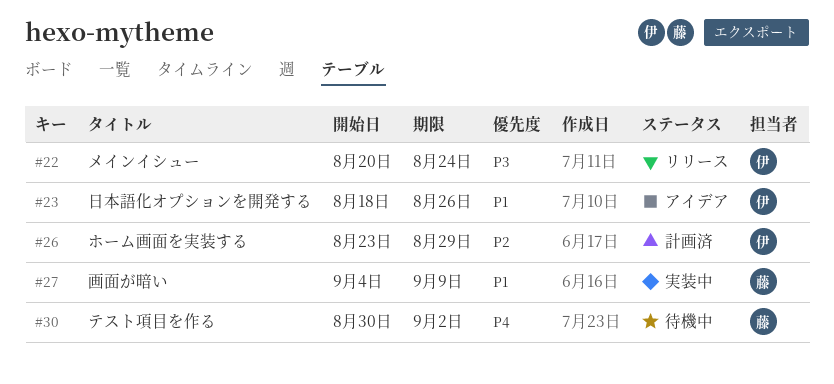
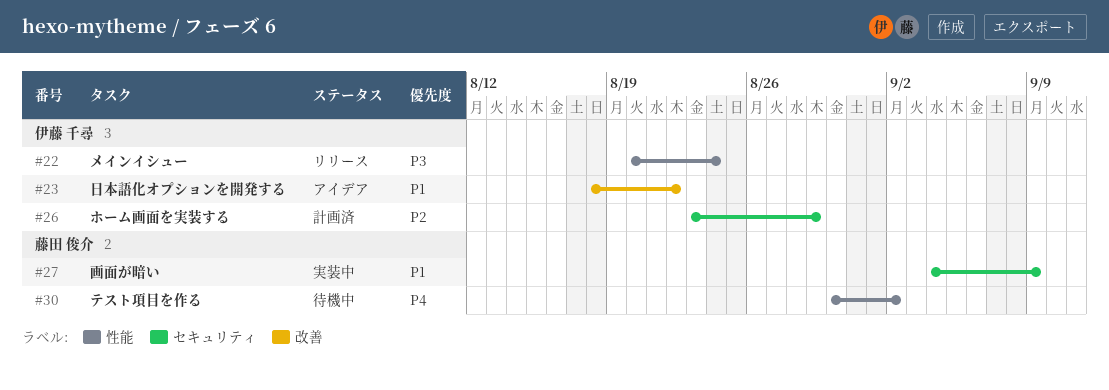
#23, due: Aug 26 -> Aug 22

